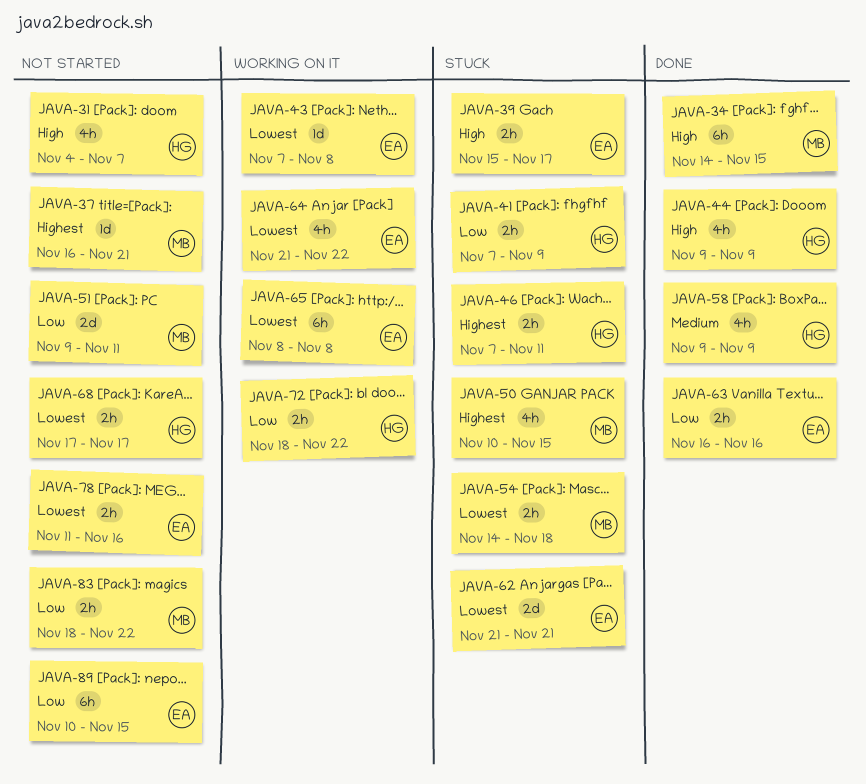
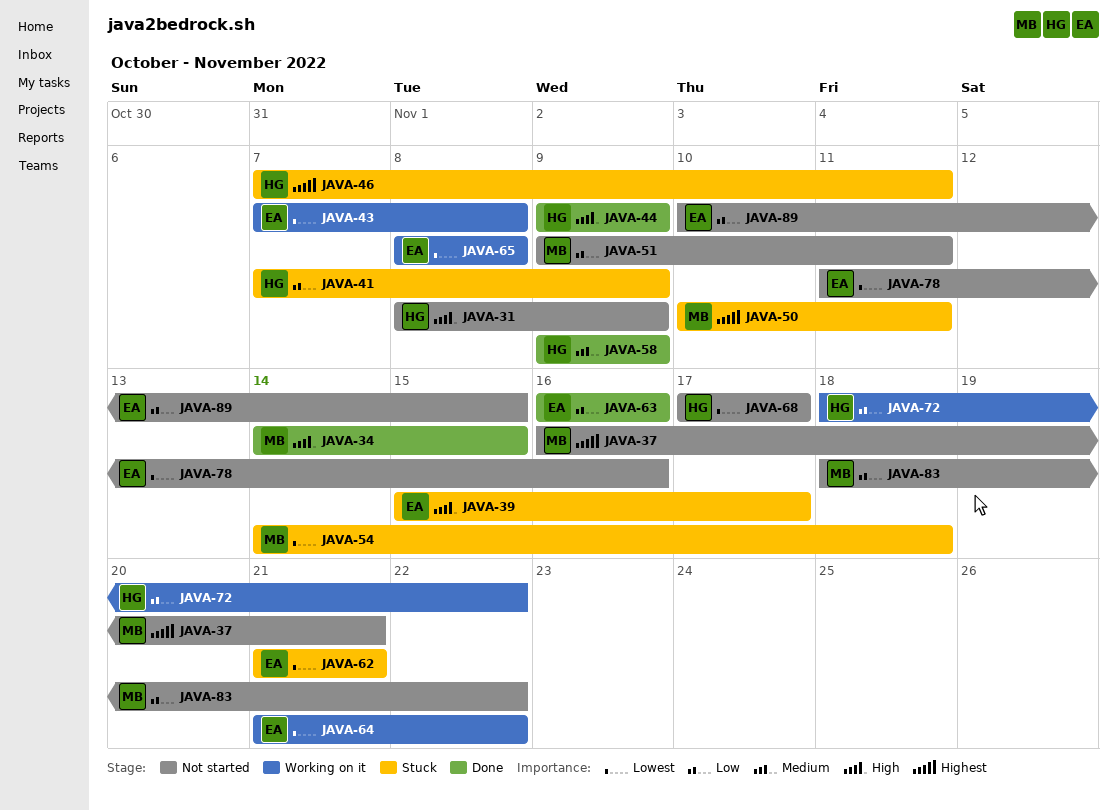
JAVA-31, start: Nov 4 -> Nov 8
JAVA-31, due: Nov 7 -> Nov 9
JAVA-50, due: Nov 15 -> Nov 11

